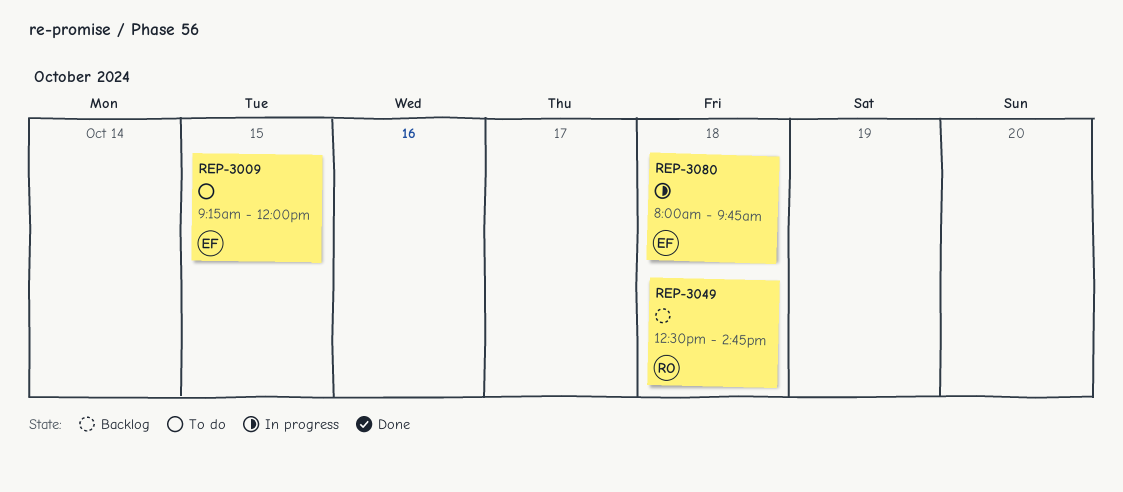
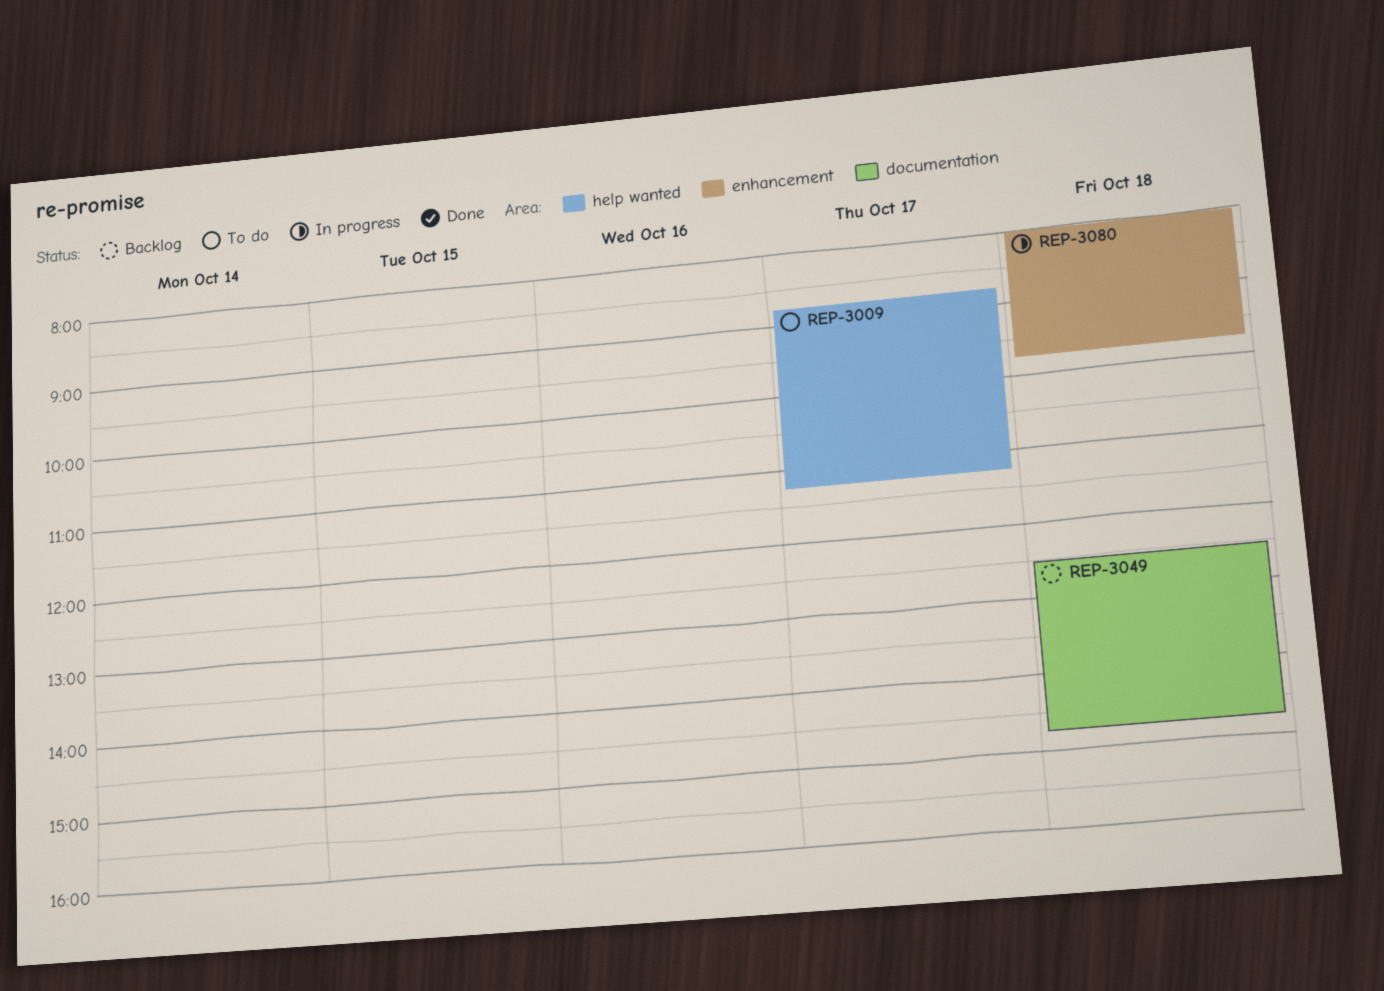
REP-3009, day: Oct 15 -> Oct 17
REP-3009, begins: 09:15 -> 08:45
REP-3009, ends: 12:00 -> 11:15

